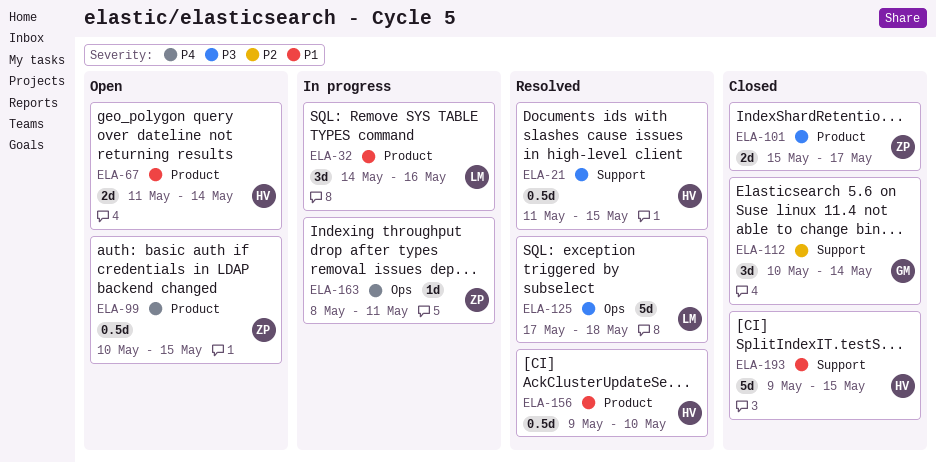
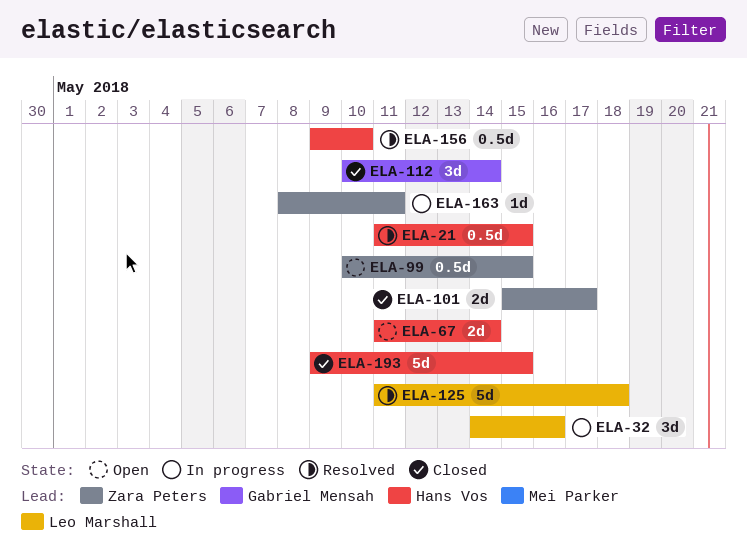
ELA-125, start: May 17 -> May 11

